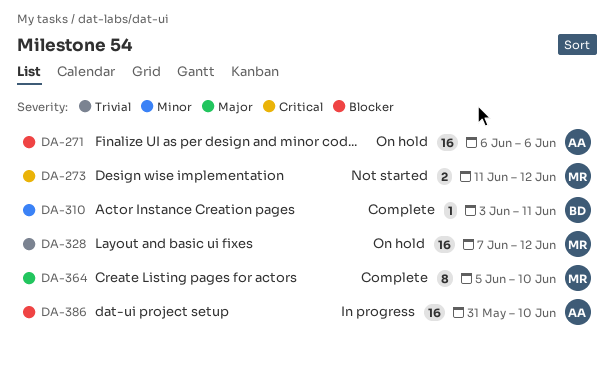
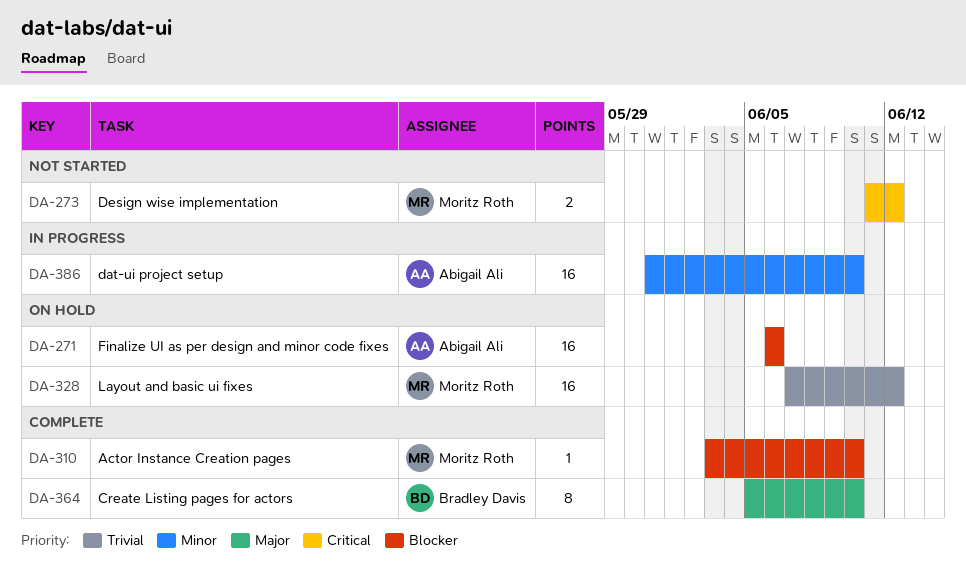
DA-310, owner: Bradley Davis -> Moritz Roth
DA-310, priority: Minor -> Blocker
DA-310, due: Jun 11 -> Jun 10
DA-364, owner: Moritz Roth -> Bradley Davis
DA-386, priority: Blocker -> Minor

